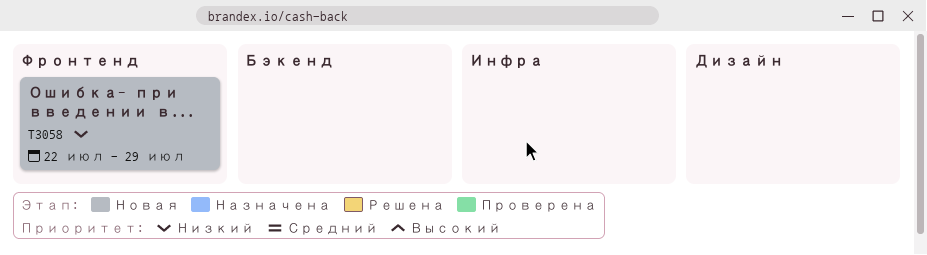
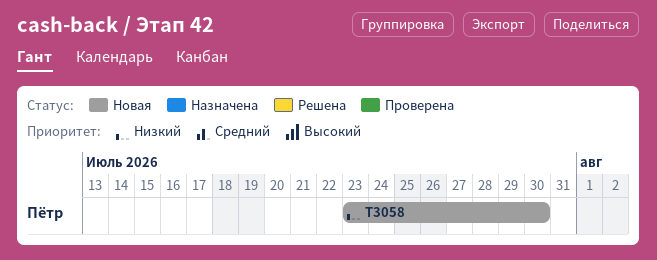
T3058, start: Jul 22 -> Jul 23
T3058, due: Jul 29 -> Jul 30

